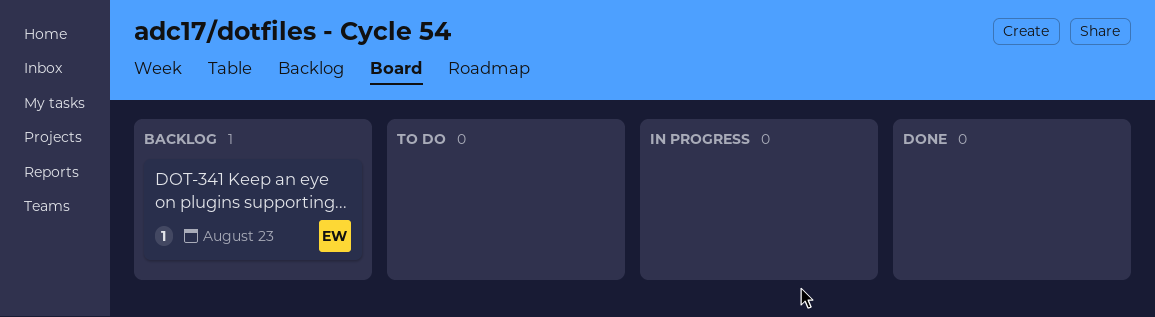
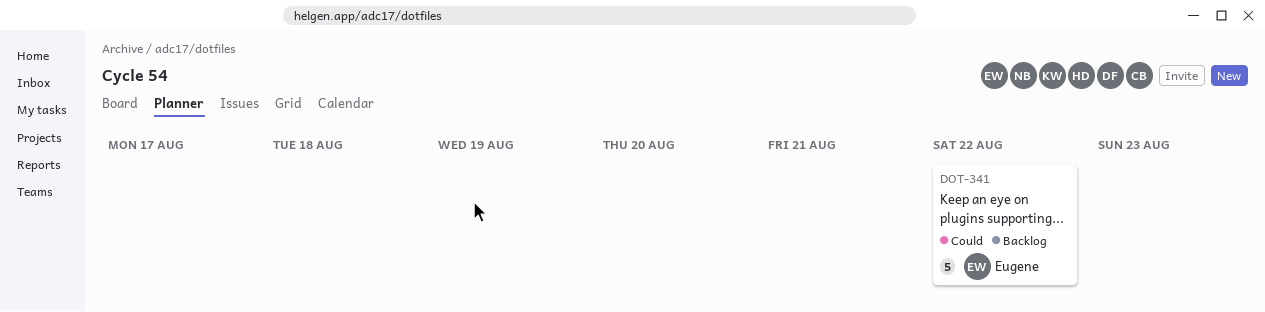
DOT-341, estimate: 1 -> 5
DOT-341, due: Aug 23 -> Aug 22

